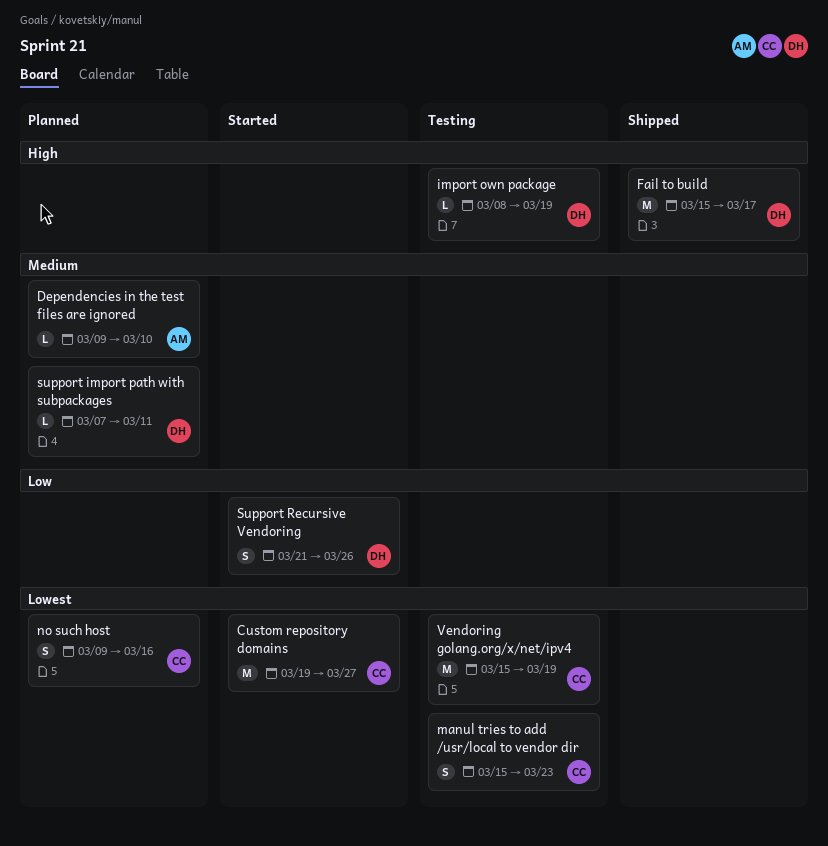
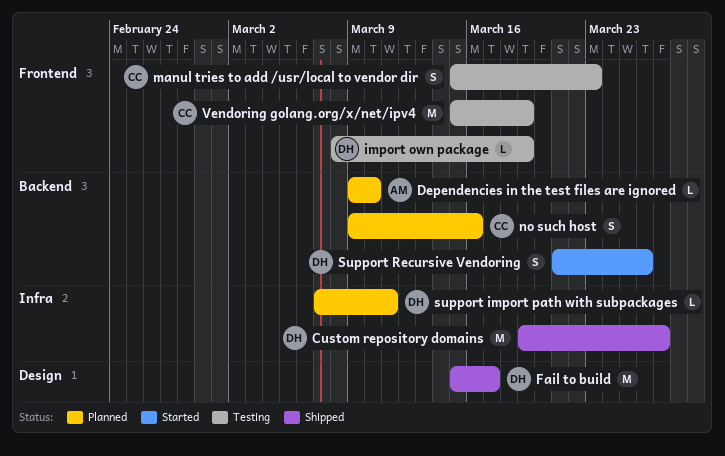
Custom repository domains, status: Started -> Shipped
Custom repository domains, owner: CC -> DH

